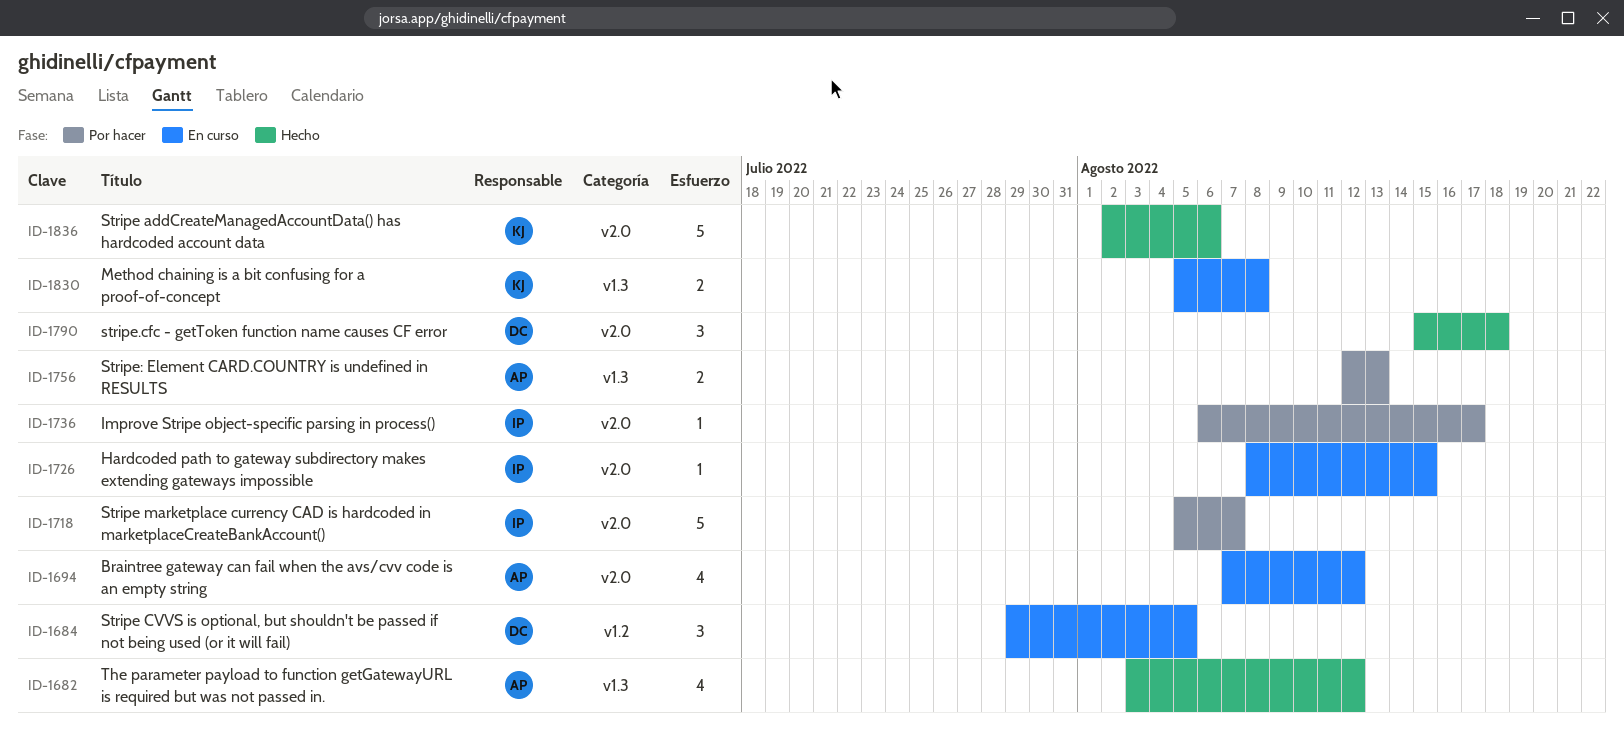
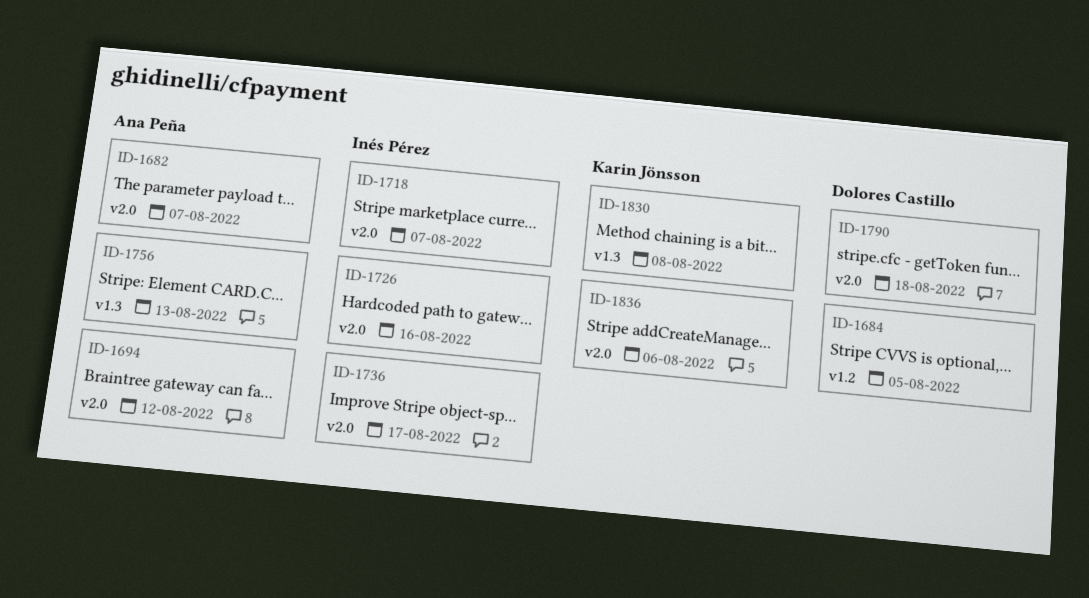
ID-1682, label: v1.3 -> v2.0
ID-1682, due: Aug 12 -> Aug 7
ID-1726, due: Aug 15 -> Aug 16

